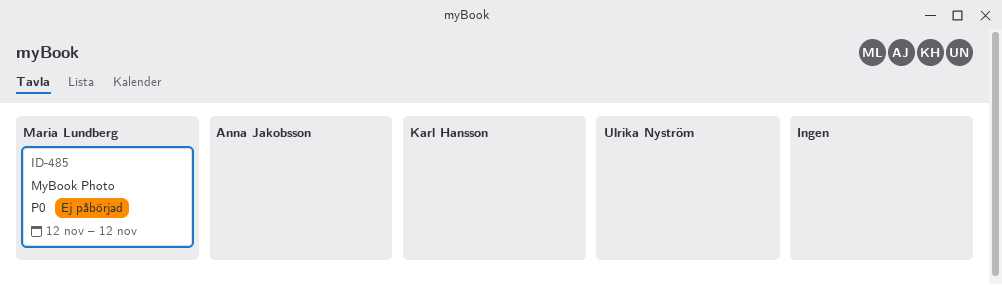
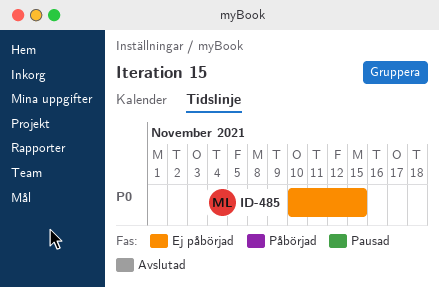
ID-485, start: Nov 12 -> Nov 10
ID-485, due: Nov 12 -> Nov 15

